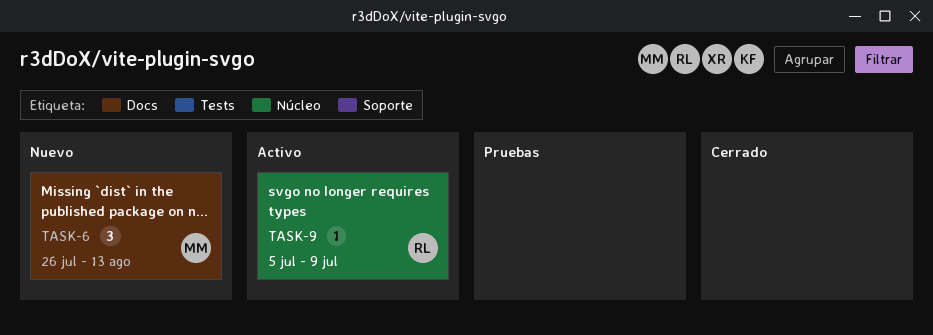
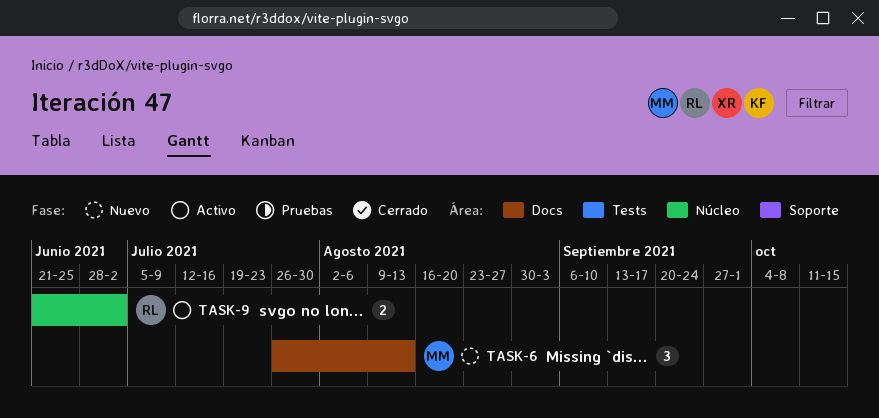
TASK-9, estimate: 1 -> 2
TASK-9, start: Jul 5 -> Jun 21
TASK-9, due: Jul 9 -> Jul 2

